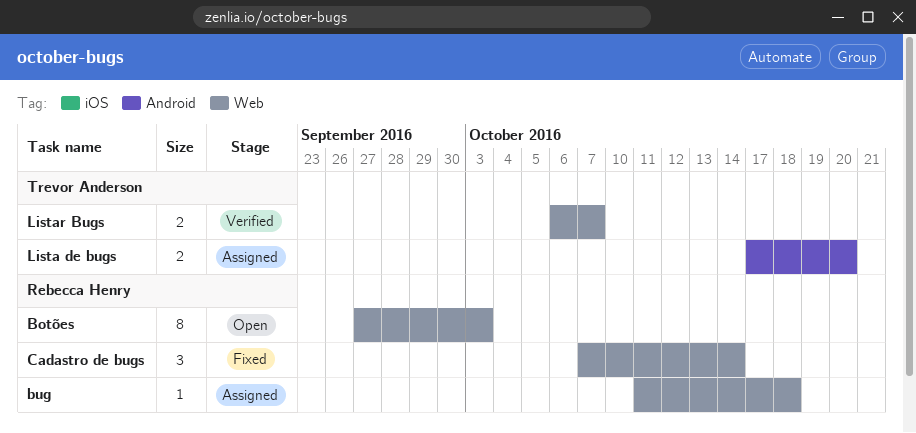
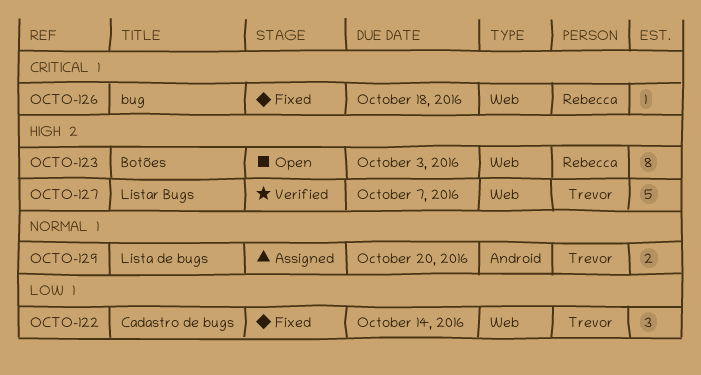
bug, status: Assigned -> Fixed
Cadastro de bugs, owner: Rebecca Henry -> Trevor Anderson
Listar Bugs, estimate: 2 -> 5

